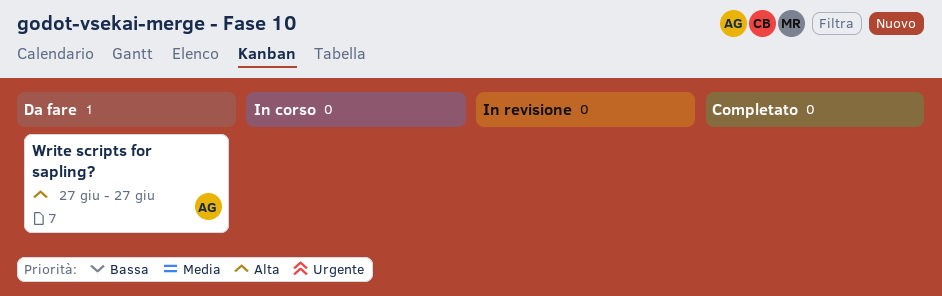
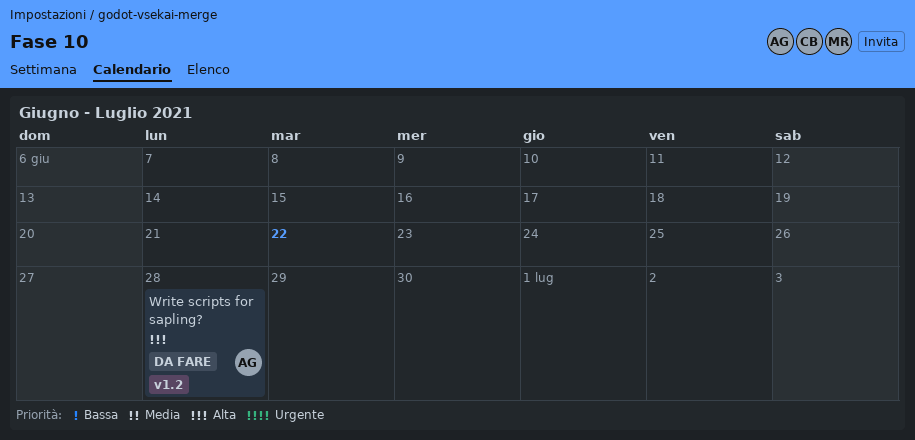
Write scripts for sapling?, due: Jun 27 -> Jun 28

